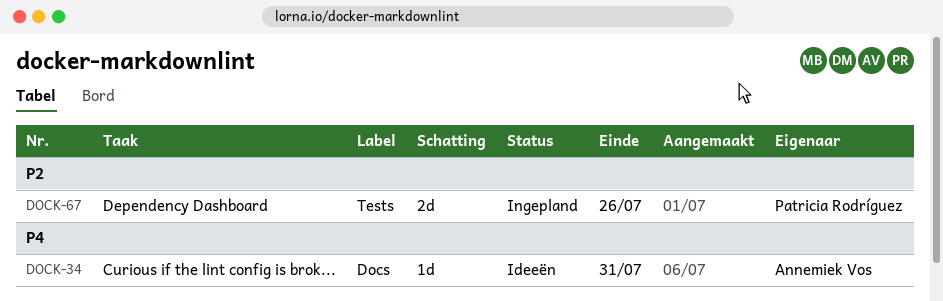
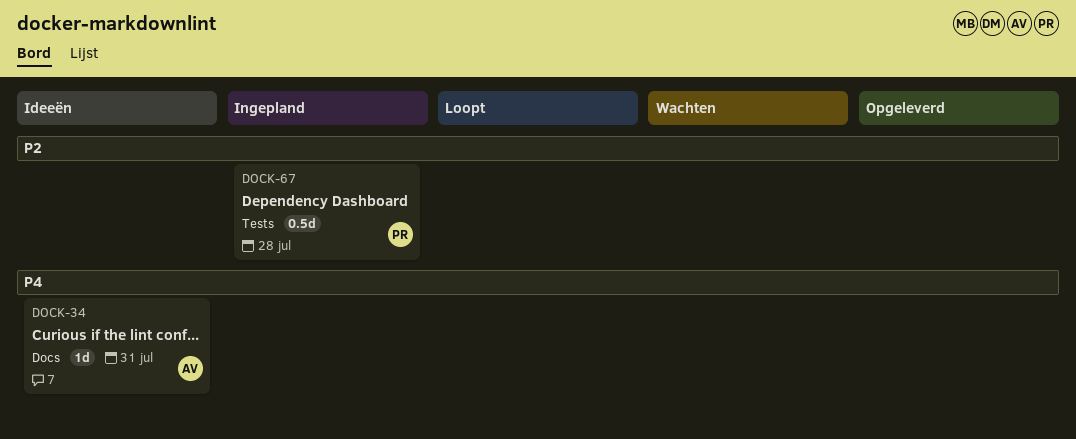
DOCK-67, estimate: 2d -> 0.5d
DOCK-67, due: Jul 26 -> Jul 28

